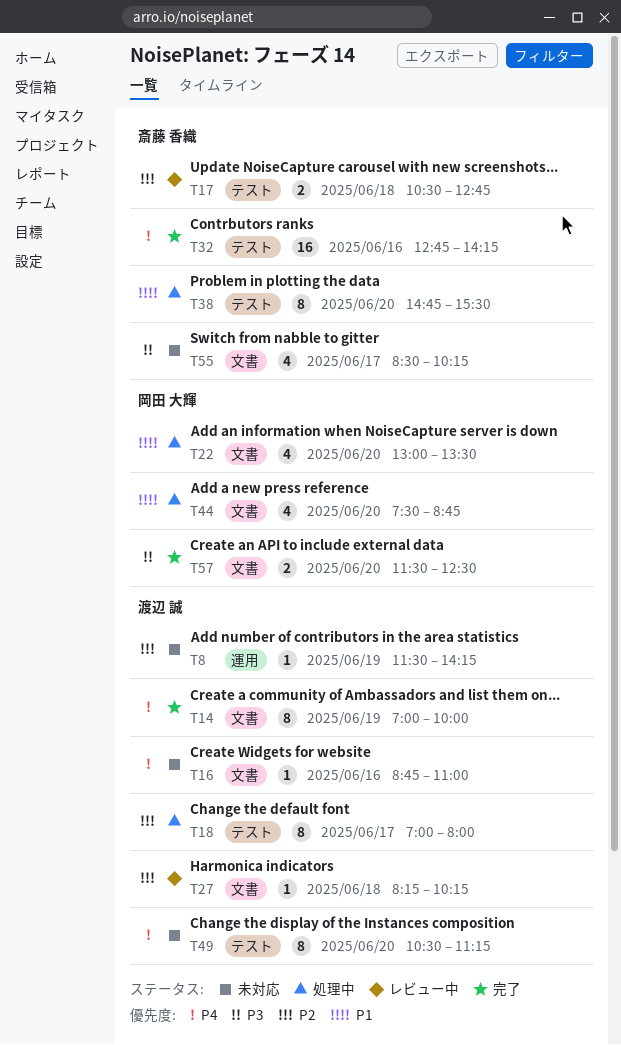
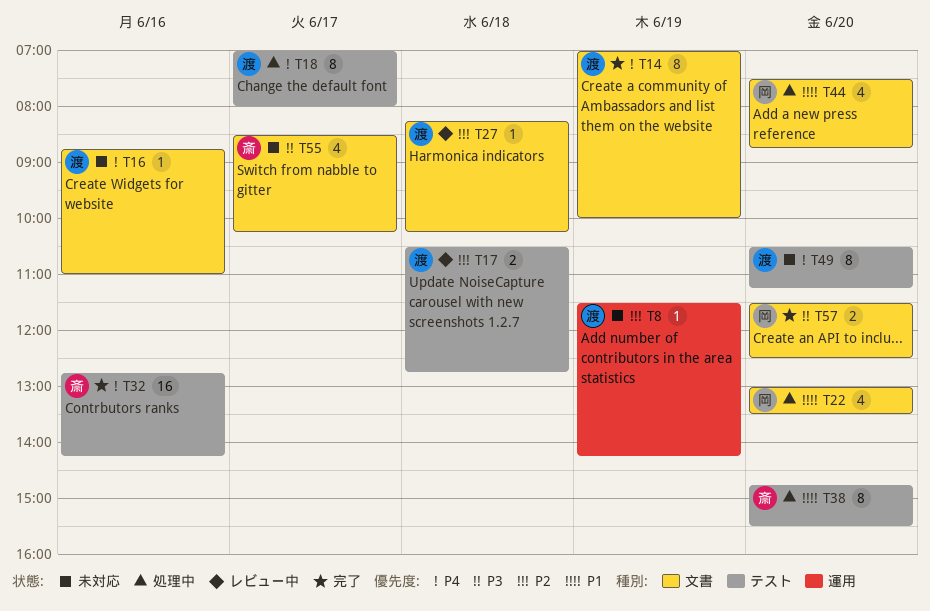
T17, owner: 斎藤 香織 -> 渡辺 誠
T18, priority: P2 -> P4

